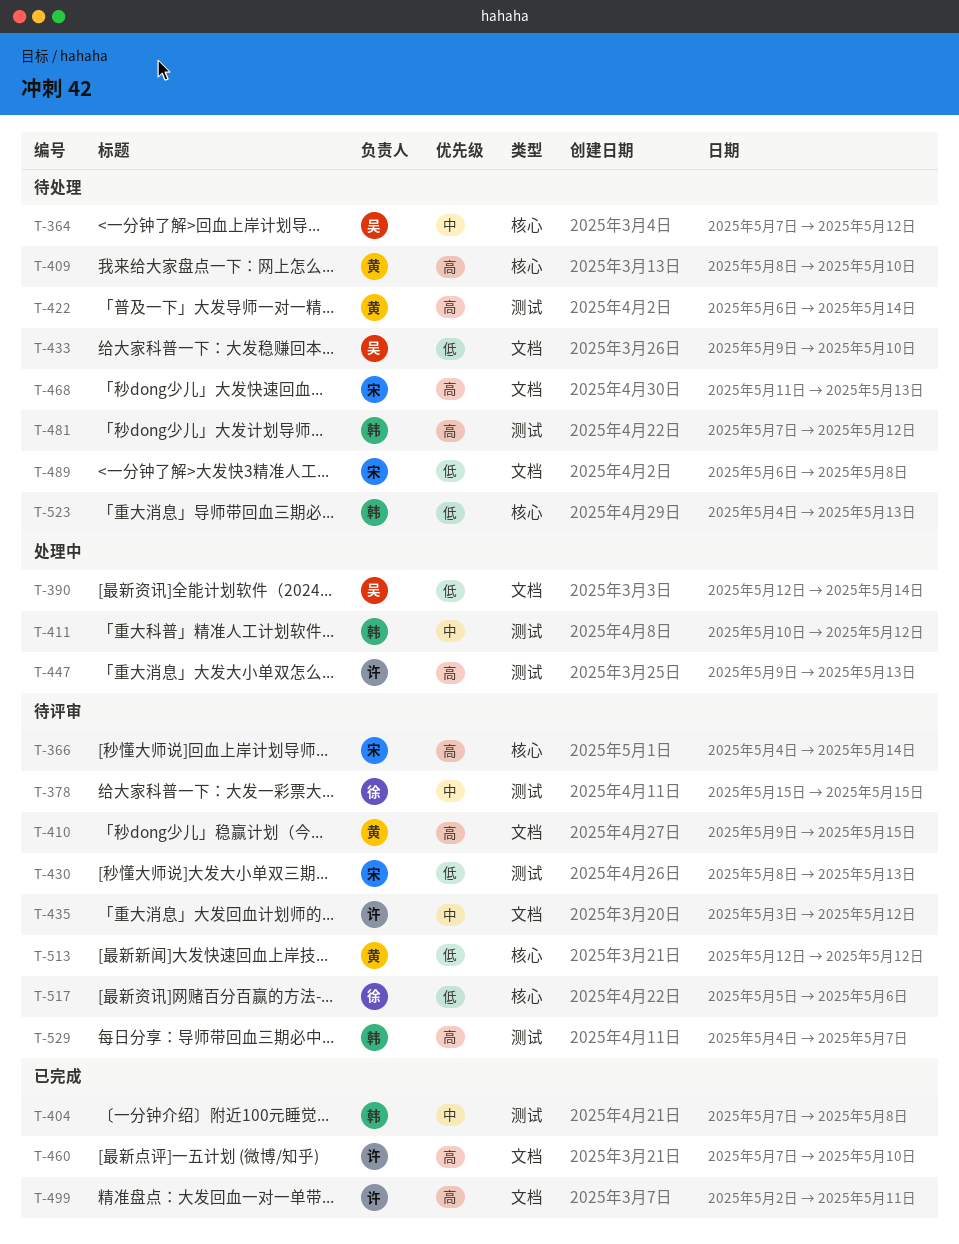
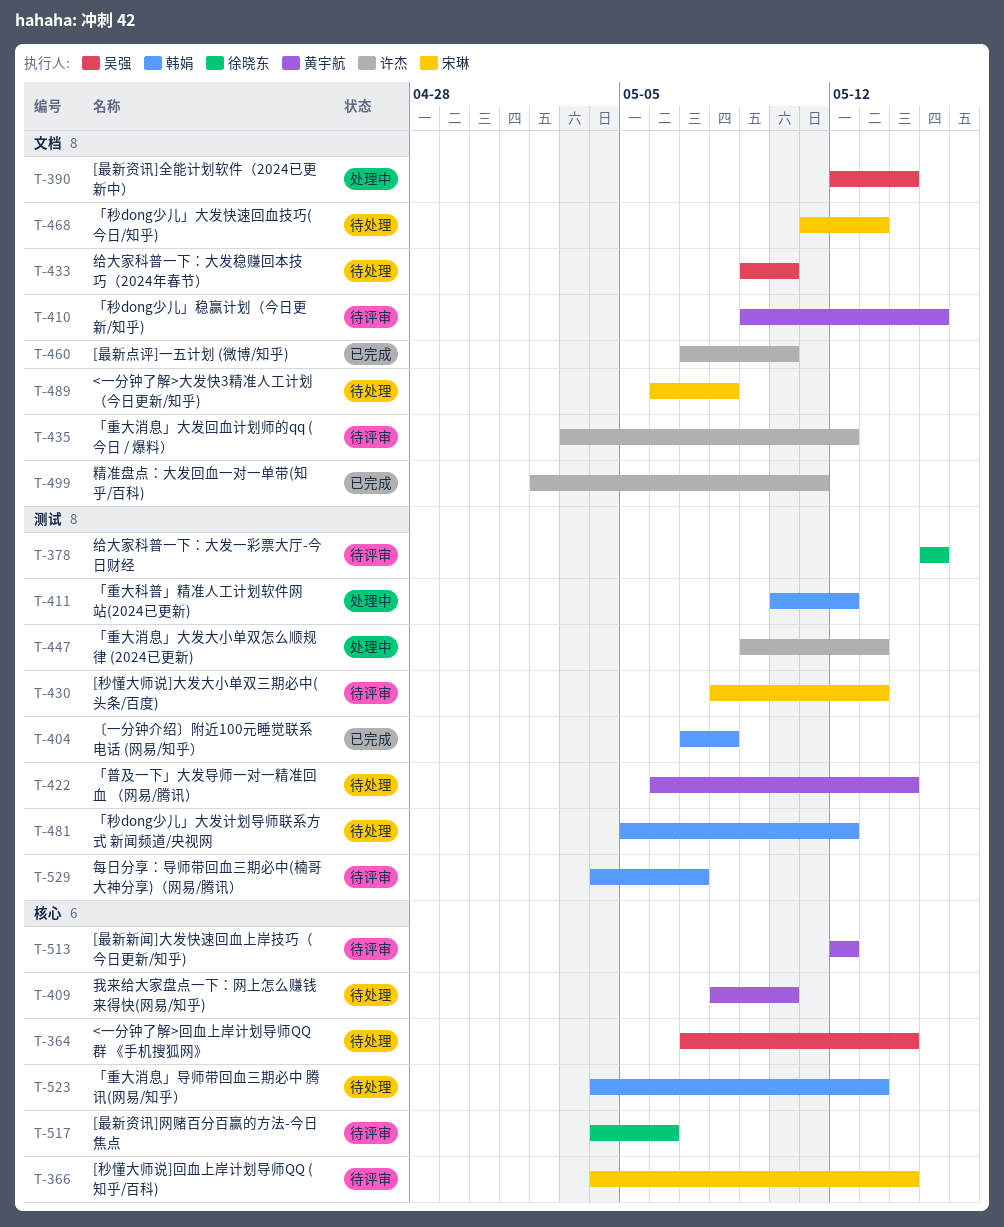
T-364, due: May 12 -> May 14
T-481, start: May 7 -> May 5
T-517, start: May 5 -> May 4

